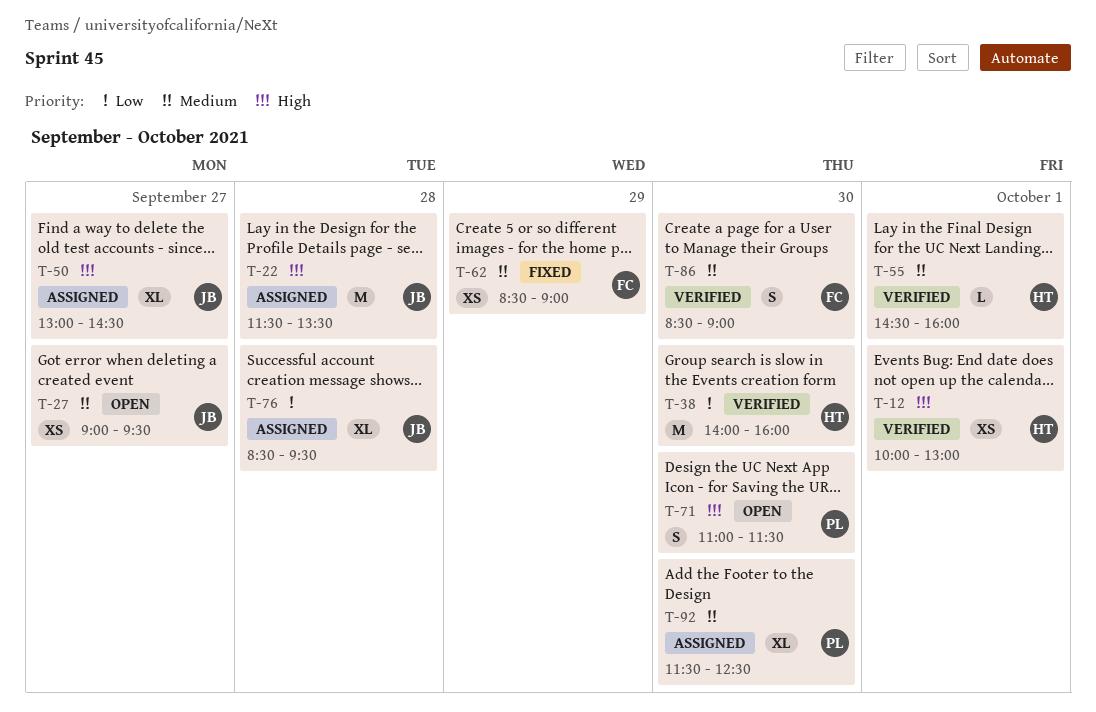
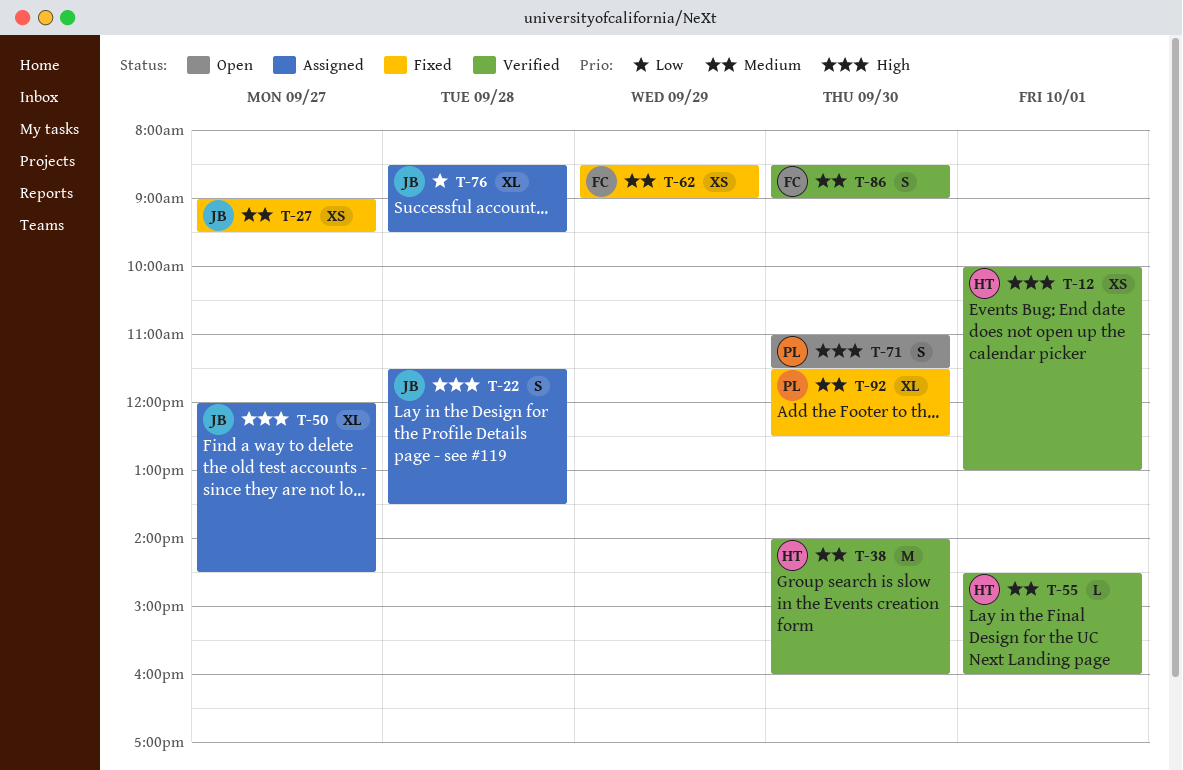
T-22, estimate: M -> S
T-27, status: Open -> Fixed
T-38, priority: Low -> Medium
T-50, begins: 13:00 -> 12:00
T-92, status: Assigned -> Fixed

